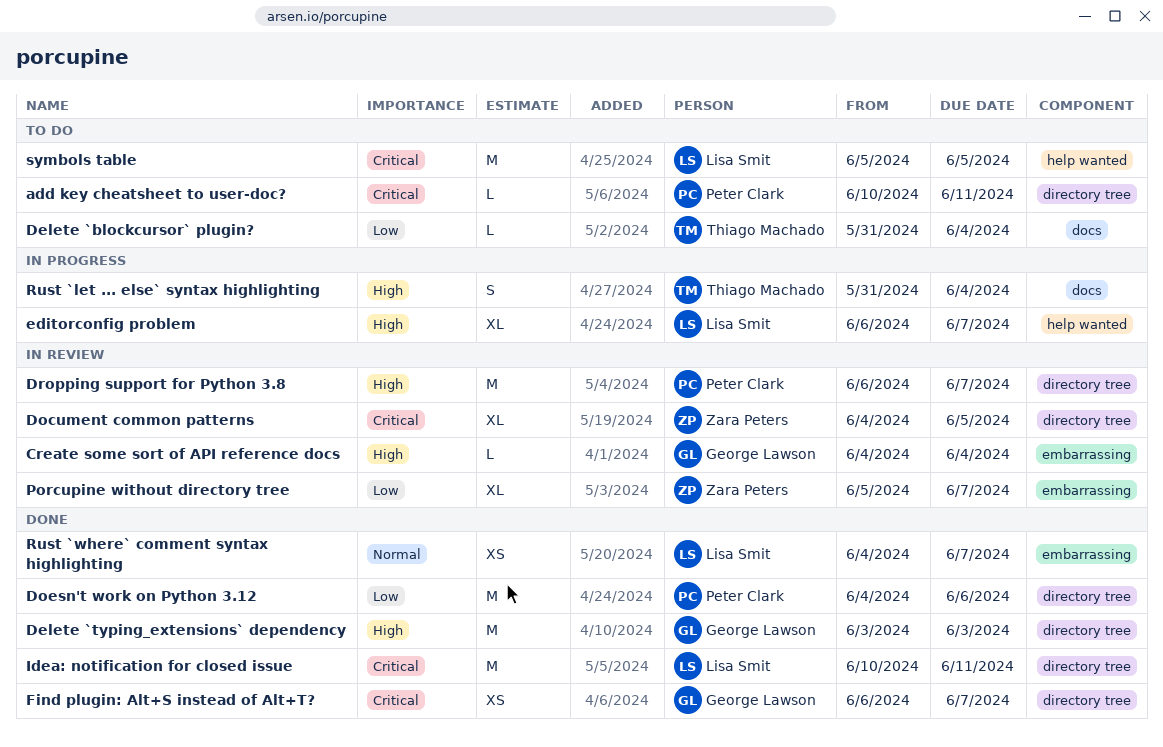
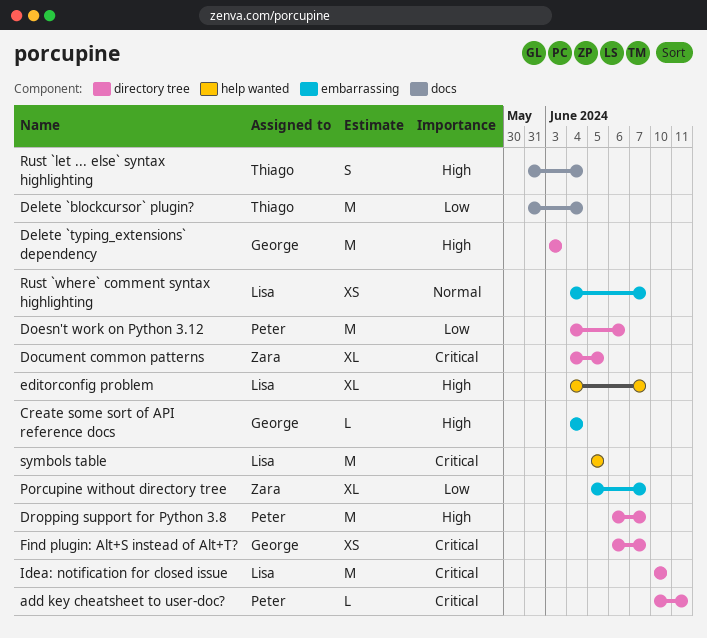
Delete `blockcursor` plugin?, estimate: L -> M
editorconfig problem, start: Jun 6 -> Jun 4
Idea: notification for closed issue, due: Jun 11 -> Jun 10

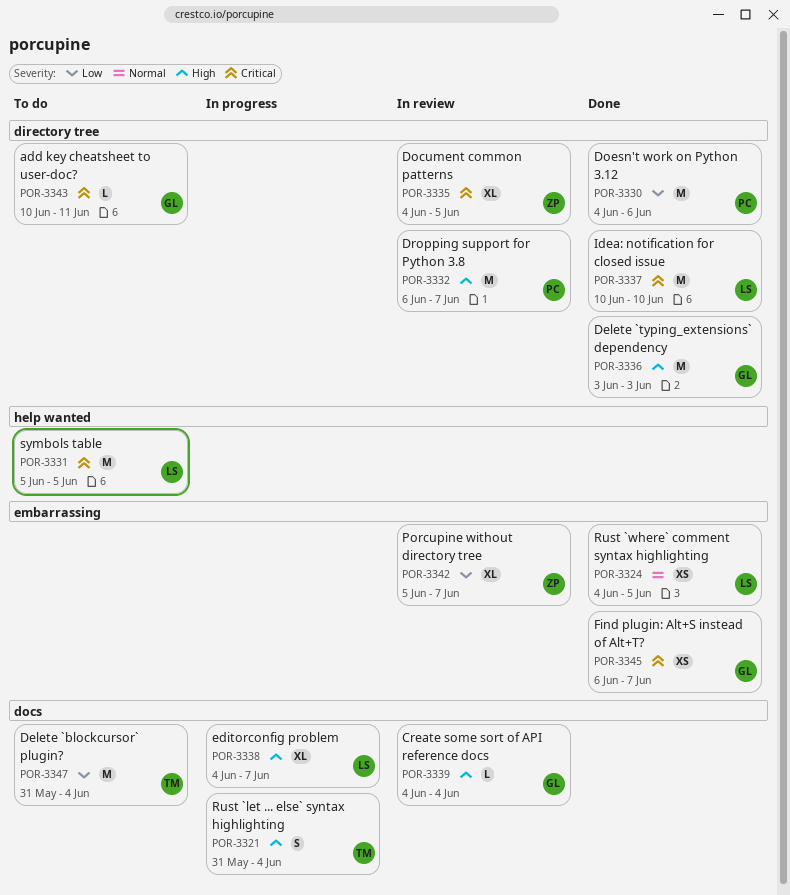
add key cheatsheet to user-doc?, owner: Peter -> George
Create some sort of API reference docs, label: embarrassing -> docs
editorconfig problem, label: help wanted -> docs
Find plugin: Alt+S instead of Alt+T?, label: directory tree -> embarrassing
Rust `where` comment syntax highlighting, due: Jun 7 -> Jun 5

